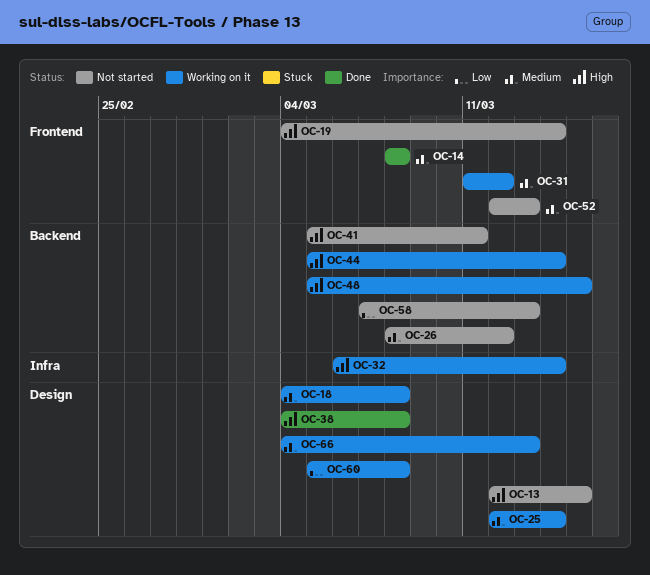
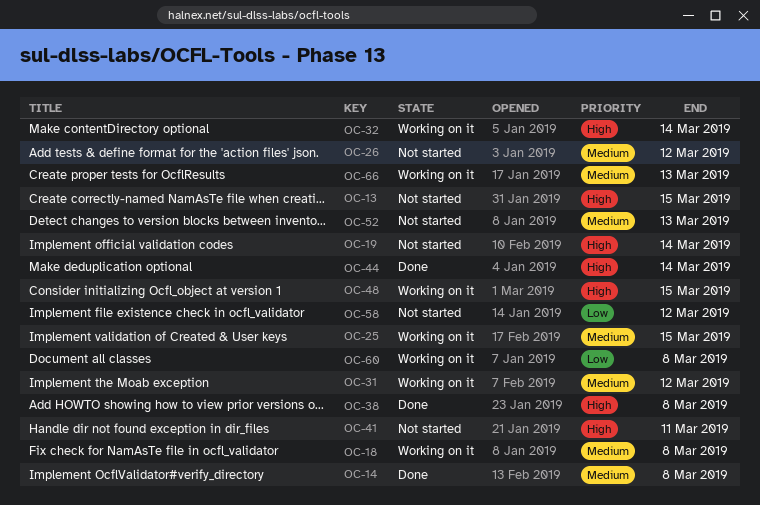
OC-25, due: Mar 14 -> Mar 15
OC-44, status: Working on it -> Done
OC-58, due: Mar 13 -> Mar 12

